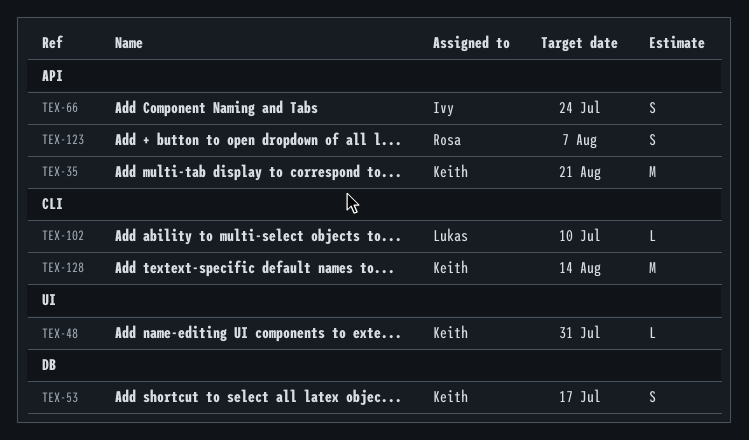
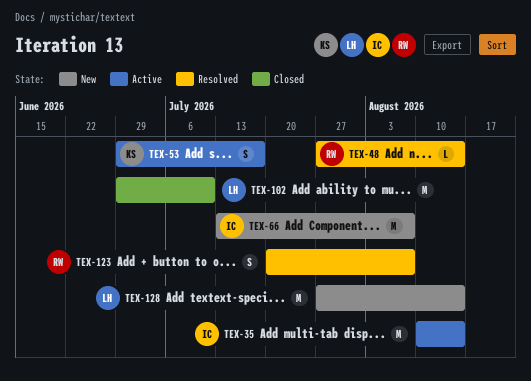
TEX-35, owner: Keith -> Ivy
TEX-35, due: Aug 21 -> Aug 14
TEX-48, owner: Keith -> Rosa
TEX-48, due: Jul 31 -> Aug 14
TEX-66, estimate: S -> M
TEX-66, due: Jul 24 -> Aug 7
TEX-102, estimate: L -> M
TEX-128, owner: Keith -> Lukas

